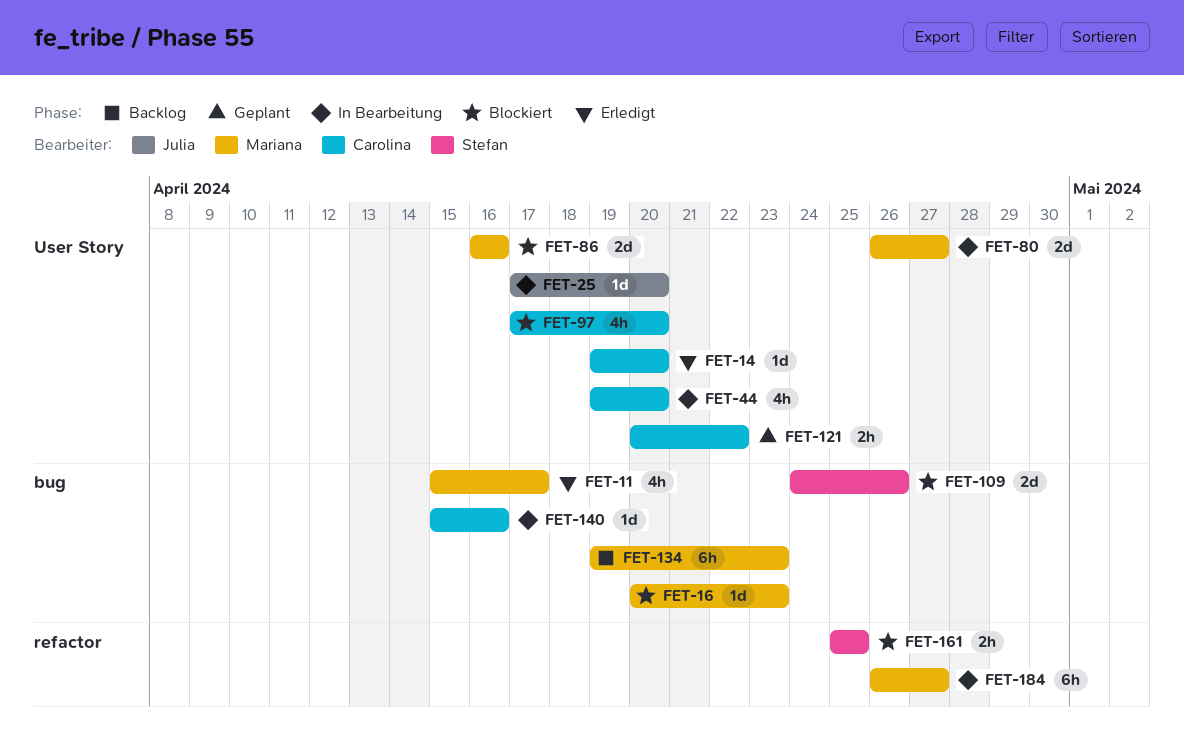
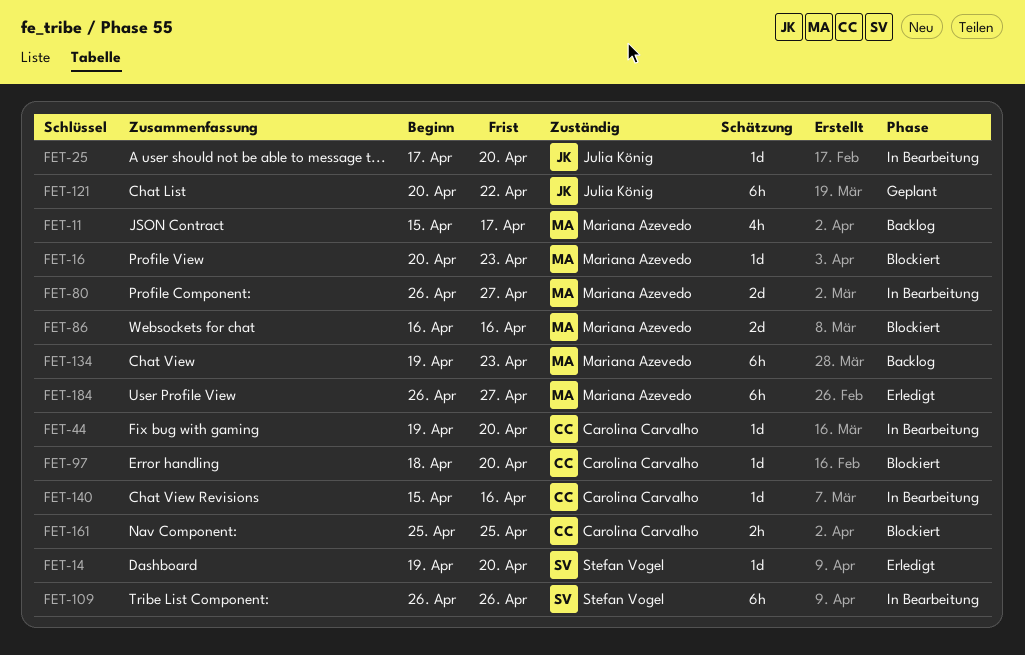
FET-11, status: Erledigt -> Backlog
FET-14, owner: Carolina Carvalho -> Stefan Vogel
FET-44, estimate: 4h -> 1d
FET-97, estimate: 4h -> 1d
FET-97, start: Apr 17 -> Apr 18
FET-109, status: Blockiert -> In Bearbeitung
FET-109, estimate: 2d -> 6h
FET-109, start: Apr 24 -> Apr 26
FET-121, owner: Carolina Carvalho -> Julia König
FET-121, estimate: 2h -> 6h
FET-161, owner: Stefan Vogel -> Carolina Carvalho
FET-184, status: In Bearbeitung -> Erledigt

